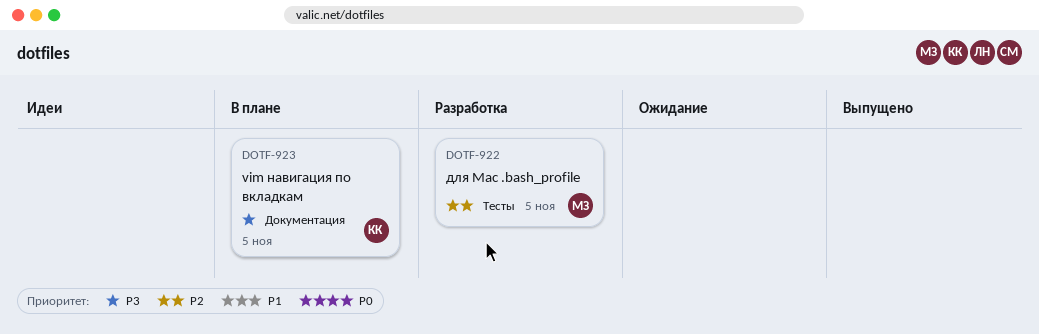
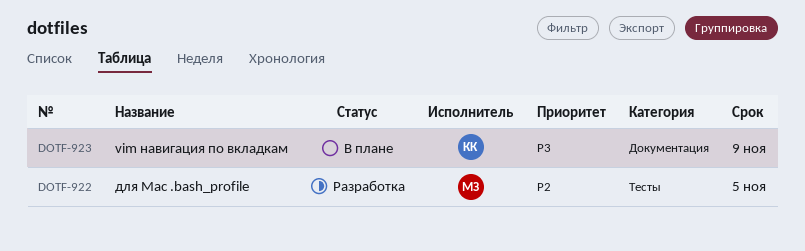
DOTF-923, due: Nov 5 -> Nov 9

